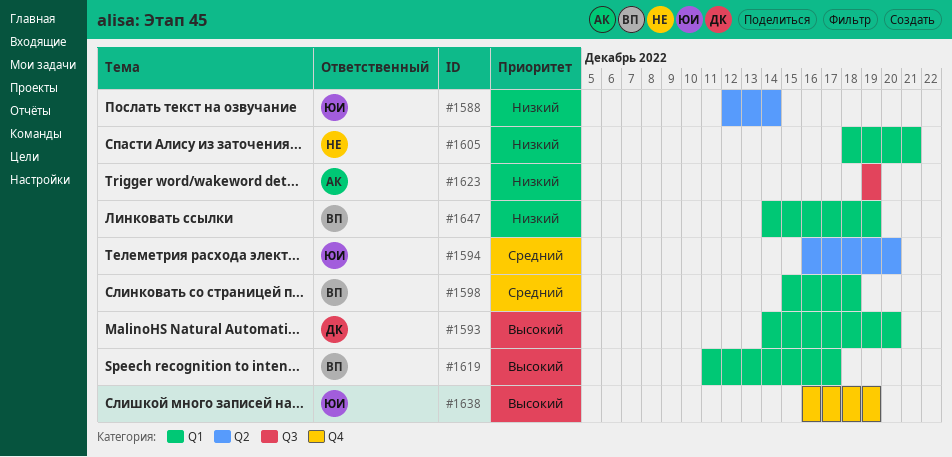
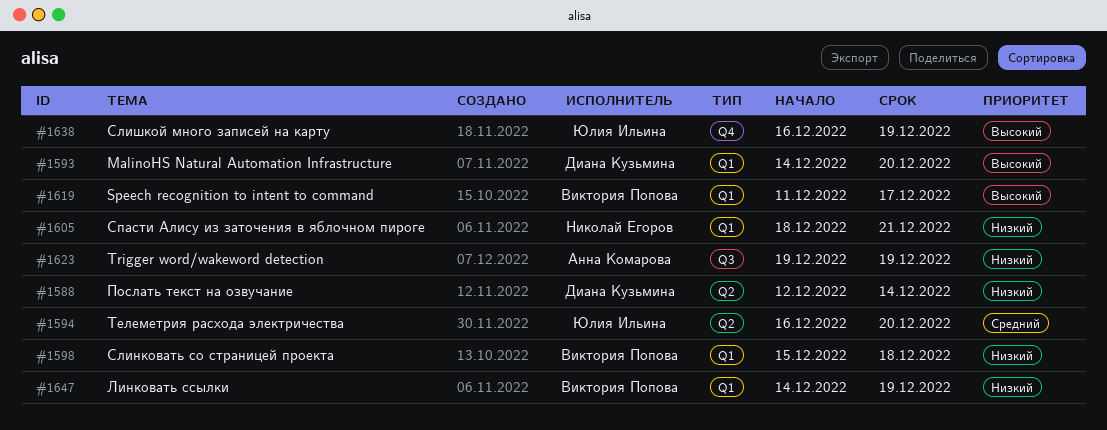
#1588, owner: Юлия Ильина -> Диана Кузьмина
#1598, priority: Средний -> Низкий

